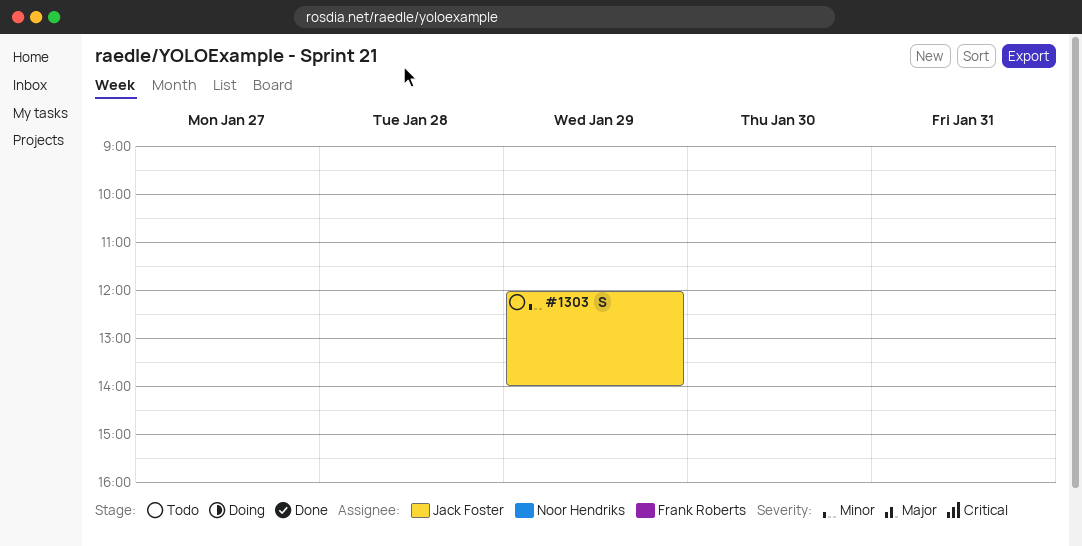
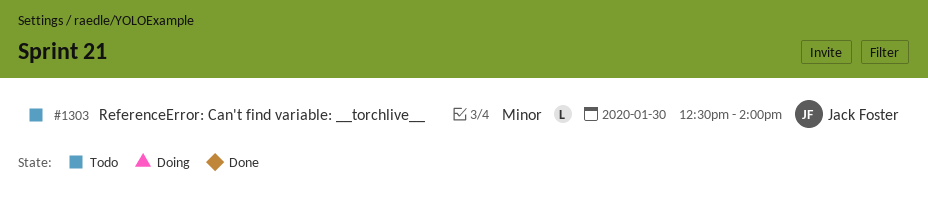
#1303, estimate: S -> L
#1303, day: Jan 29 -> Jan 30
#1303, begins: 12:00 -> 12:30

